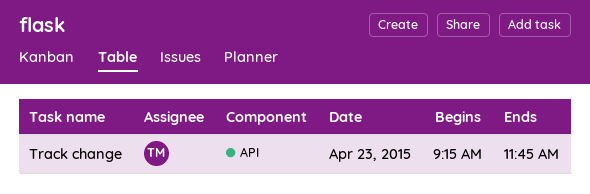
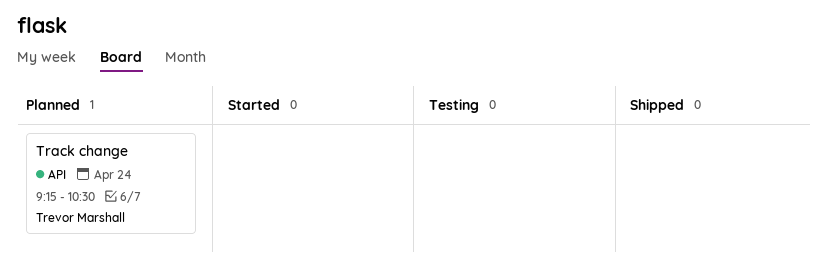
Track change, day: Apr 23 -> Apr 24
Track change, ends: 11:45 -> 10:30

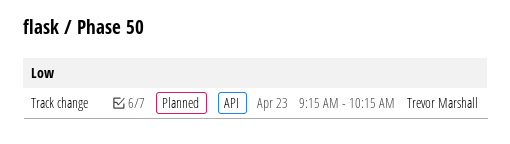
Track change, day: Apr 24 -> Apr 23
Track change, ends: 10:30 -> 10:15

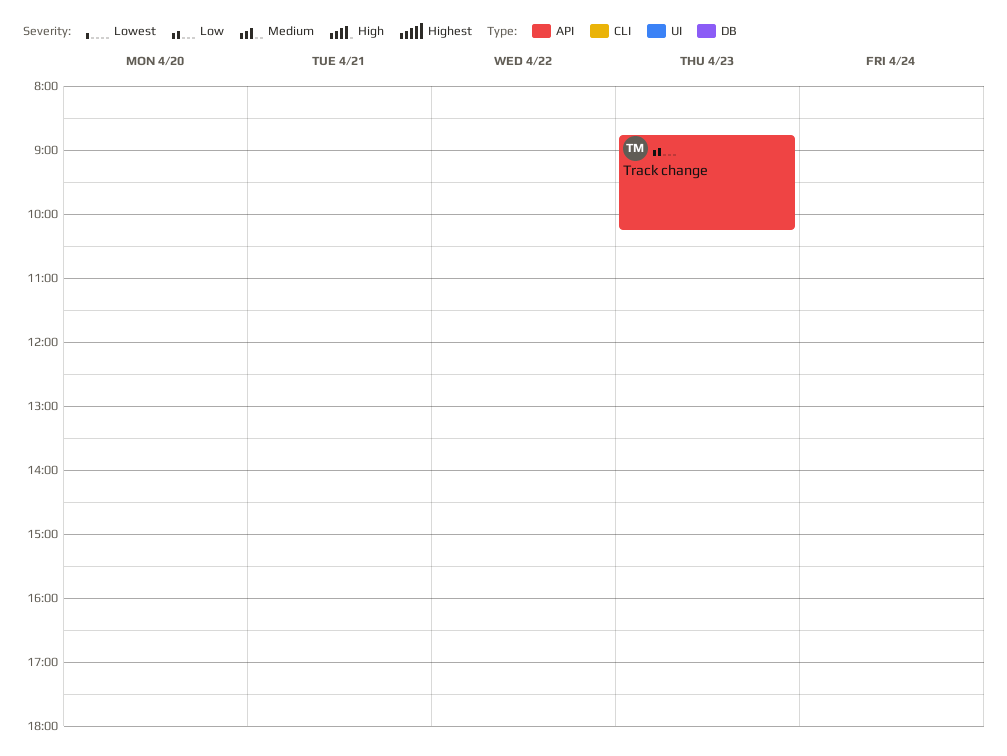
Track change, begins: 09:15 -> 08:45

